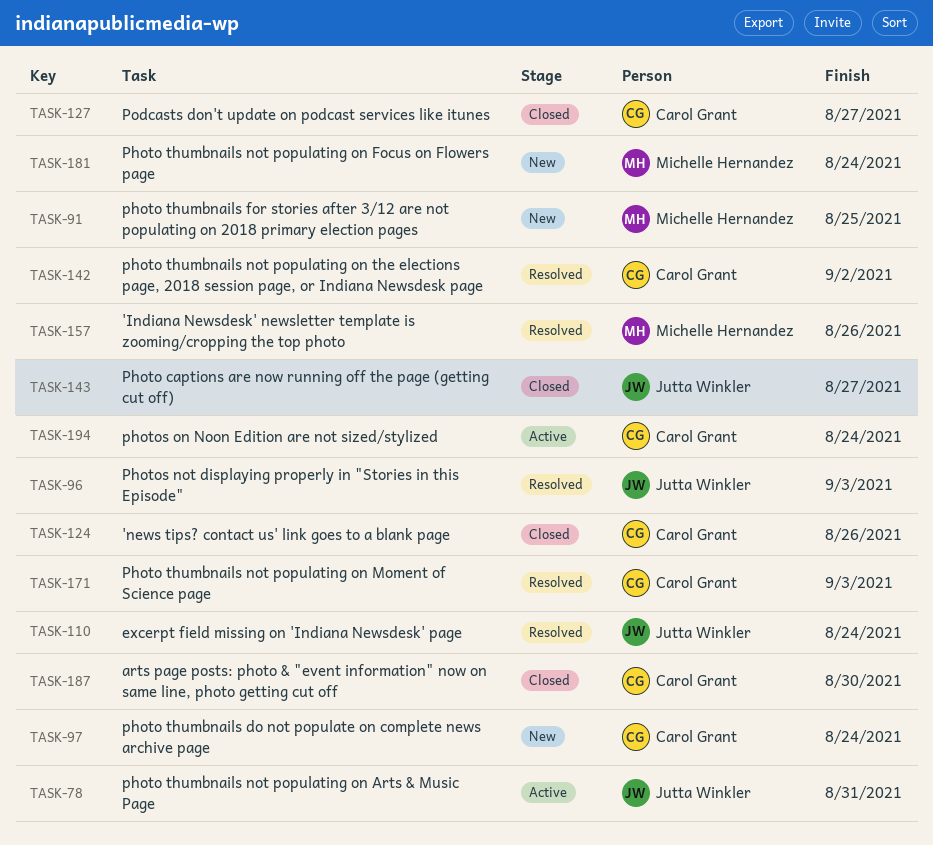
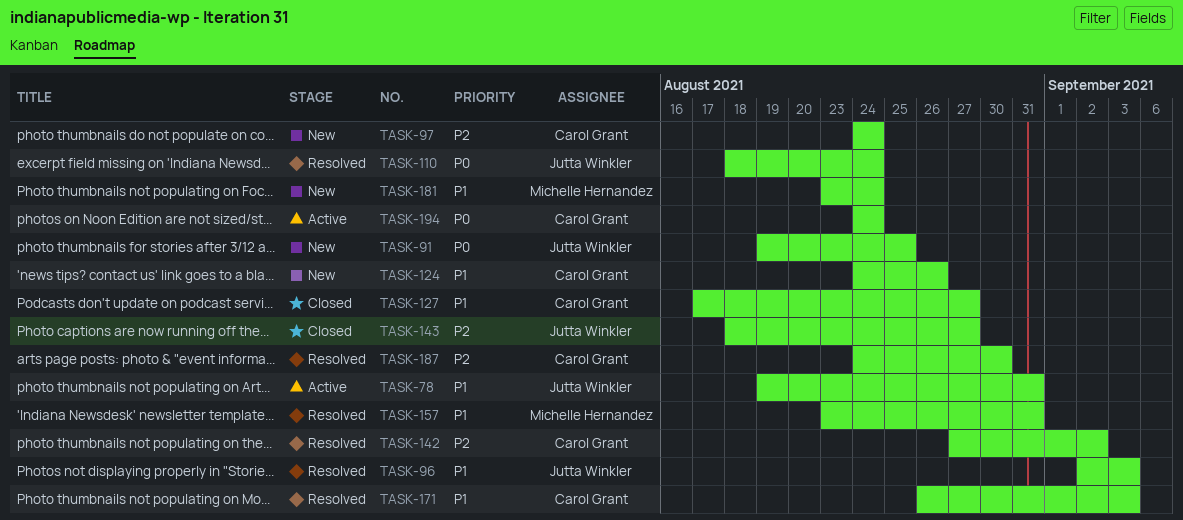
TASK-91, owner: Michelle Hernandez -> Jutta Winkler
TASK-124, status: Closed -> New
TASK-157, due: Aug 26 -> Aug 31
TASK-187, status: Closed -> Resolved

